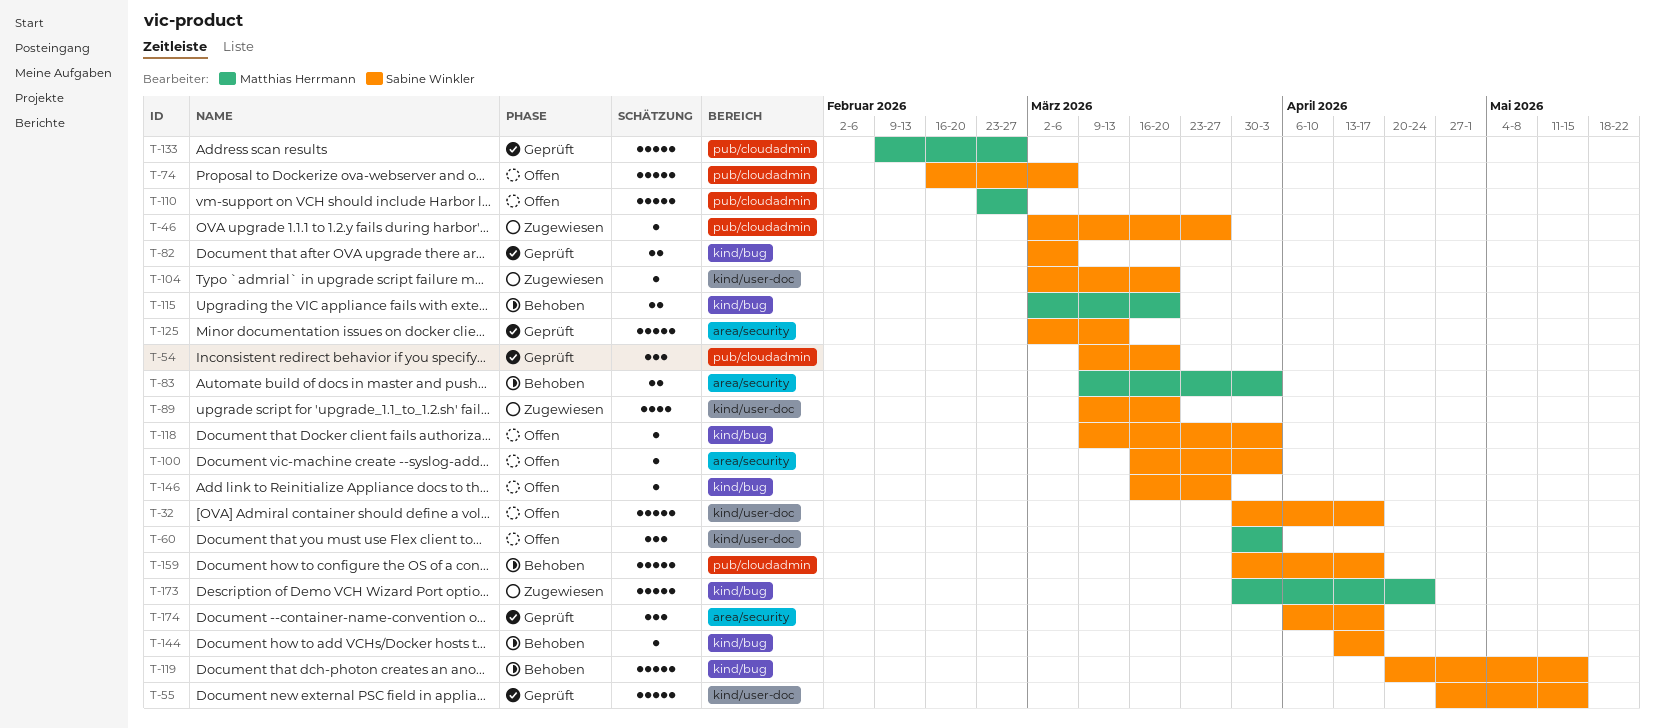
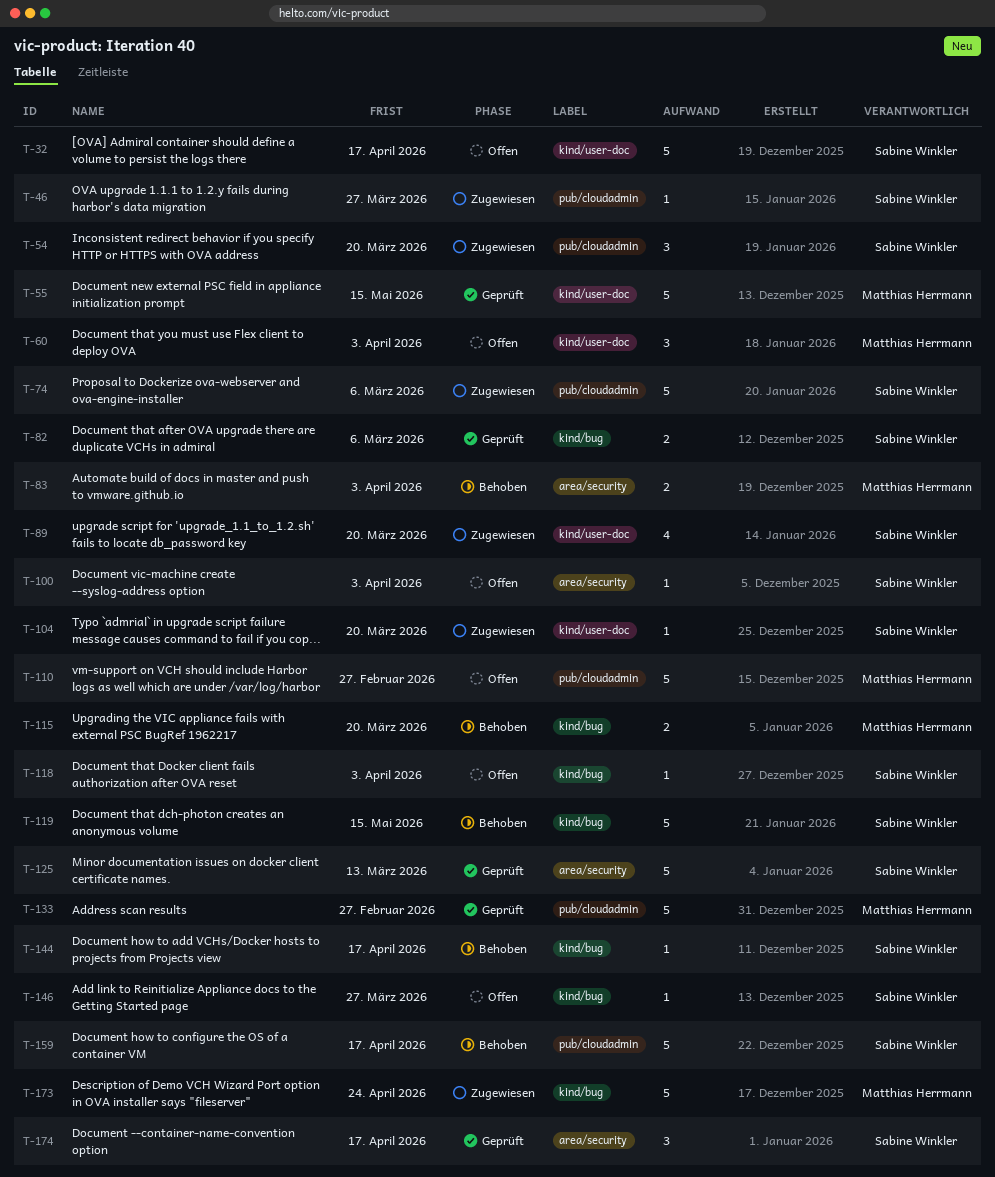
T-54, status: Geprüft -> Zugewiesen
T-55, owner: Sabine Winkler -> Matthias Herrmann
T-74, status: Offen -> Zugewiesen

